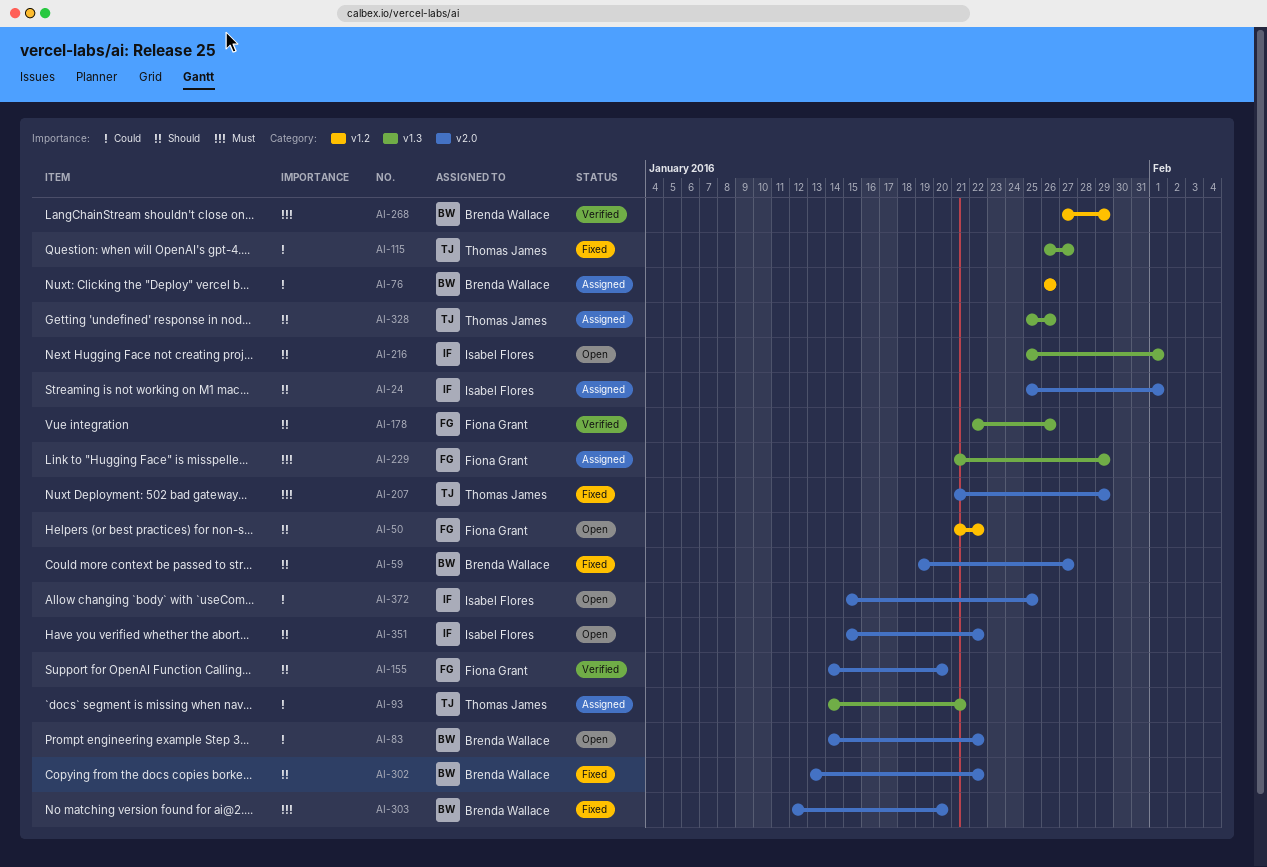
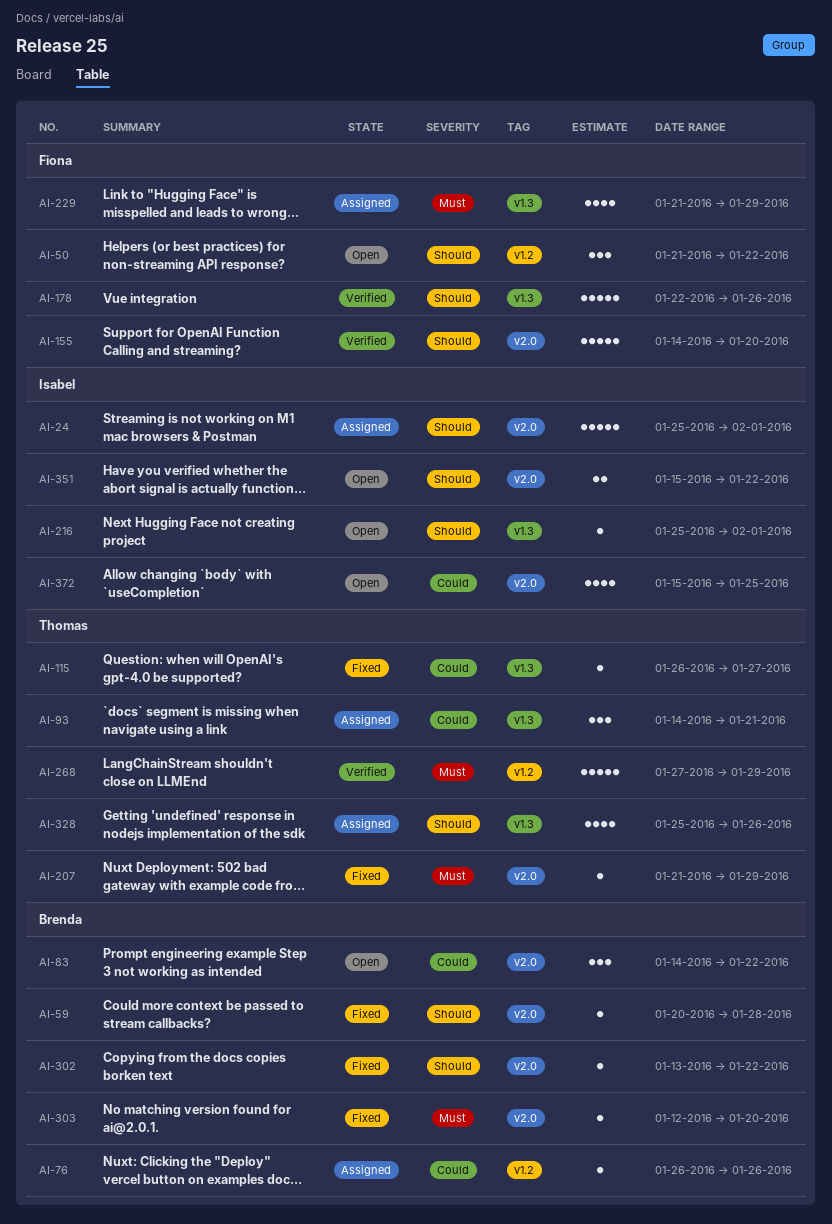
AI-59, start: Jan 19 -> Jan 20
AI-59, due: Jan 27 -> Jan 28
AI-268, owner: Brenda Wallace -> Thomas James

